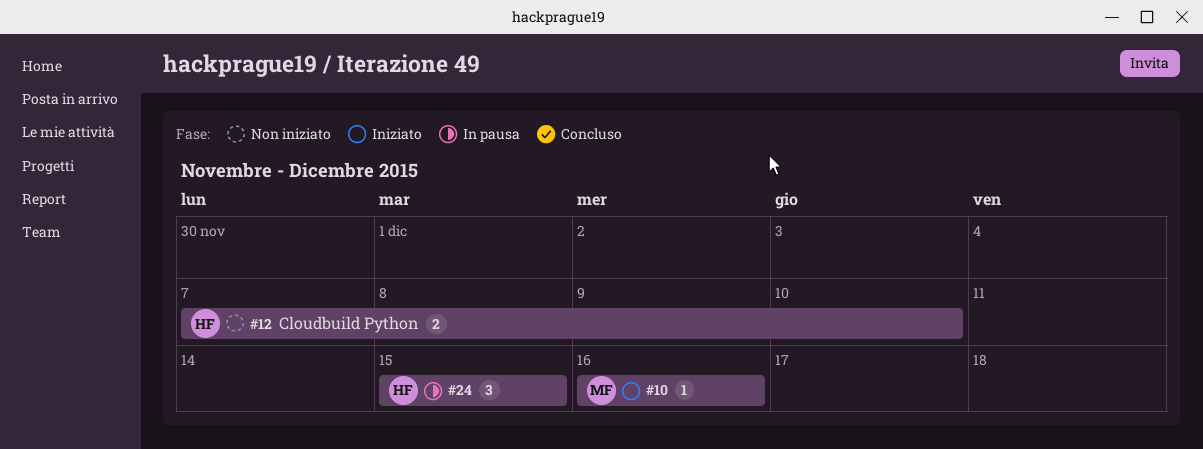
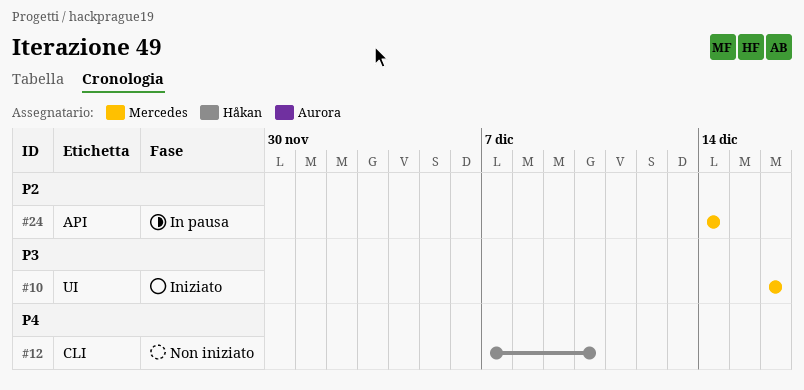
#24, owner: Håkan -> Mercedes
#24, start: Dec 15 -> Dec 14
#24, due: Dec 15 -> Dec 14

